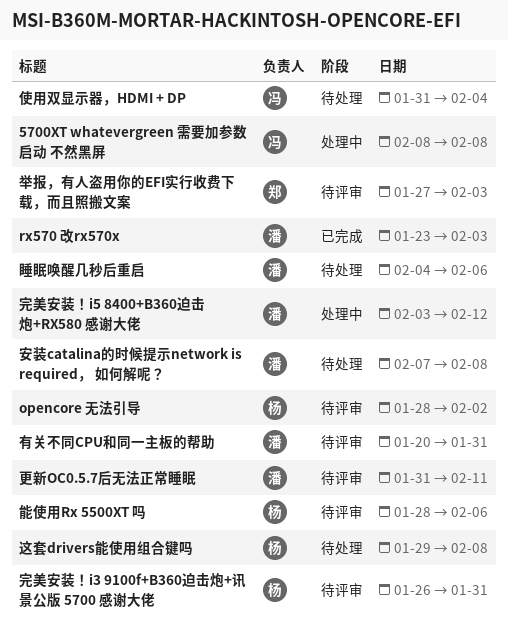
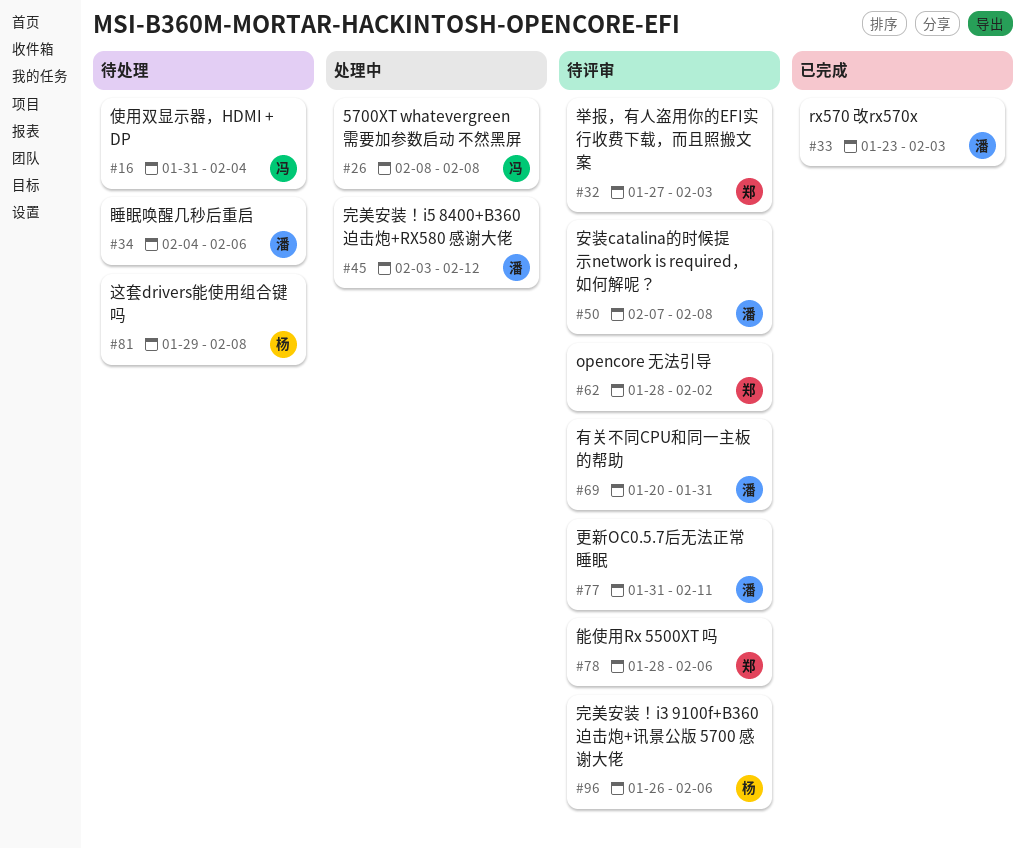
opencore 无法引导, owner: 杨 -> 郑
安装catalina的时候提示network is required， 如何解呢？, status: 待处理 -> 待评审
完美安装！i3 9100f+B360迫击炮+讯景公版 5700 感谢大佬, due: Jan 31 -> Feb 6
能使用Rx 5500XT 吗, owner: 杨 -> 郑

